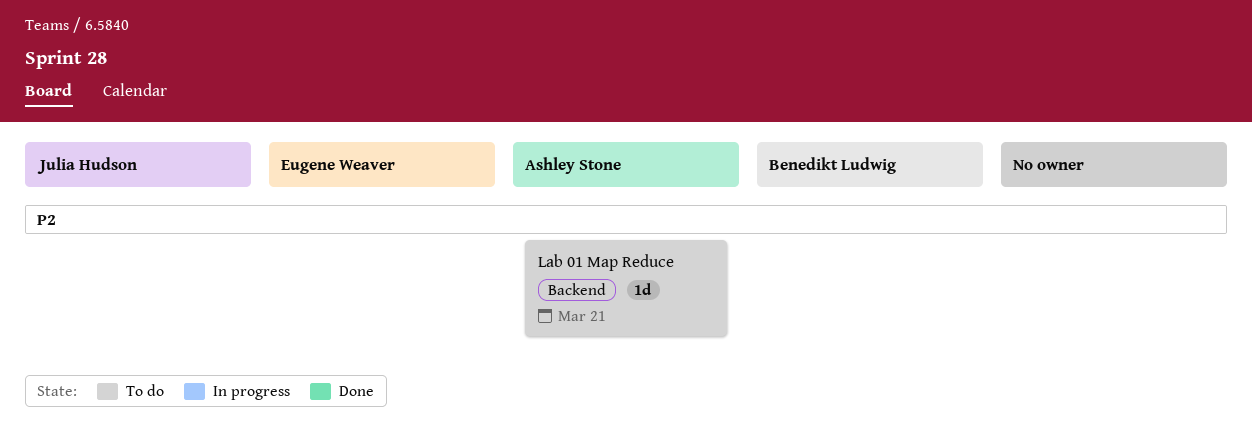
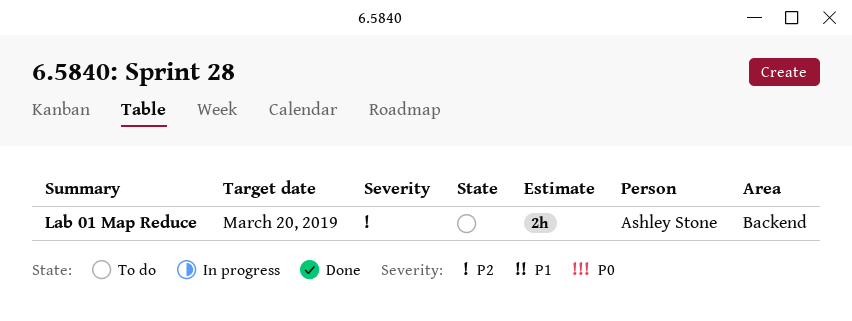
Lab 01 Map Reduce, estimate: 1d -> 2h
Lab 01 Map Reduce, due: Mar 21 -> Mar 20

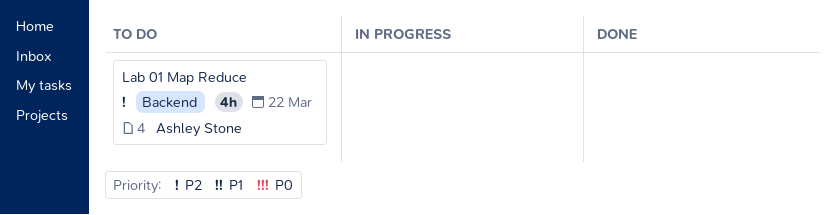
Lab 01 Map Reduce, estimate: 2h -> 4h
Lab 01 Map Reduce, due: Mar 20 -> Mar 22

